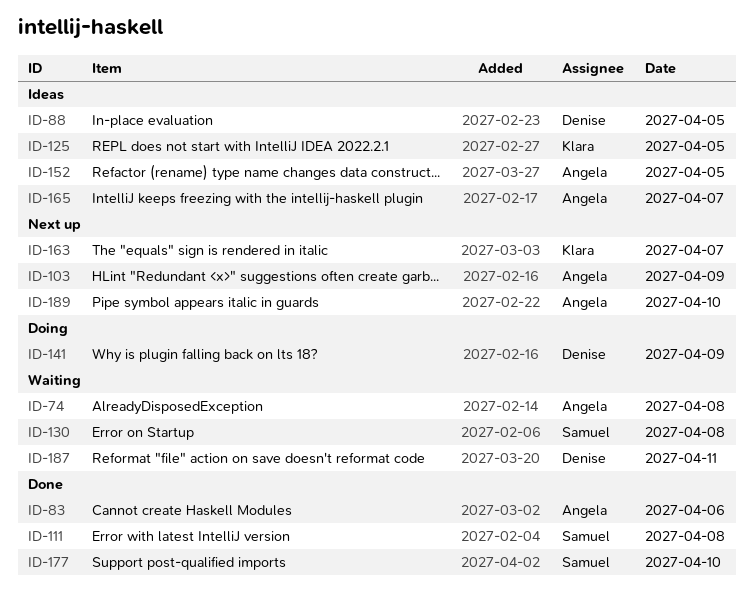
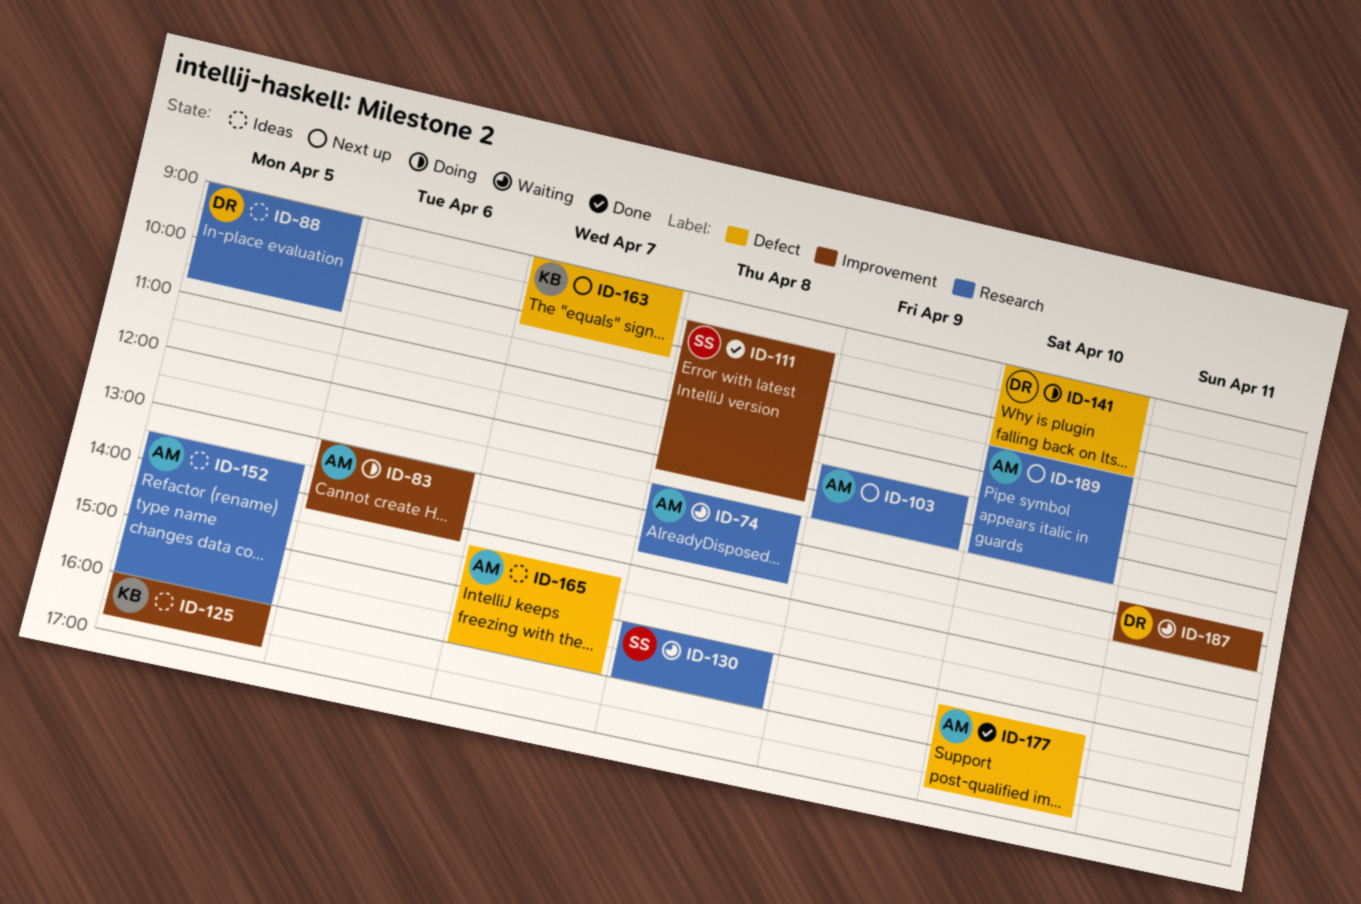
ID-83, status: Done -> Doing
ID-141, day: Apr 9 -> Apr 10
ID-177, owner: Samuel -> Angela

